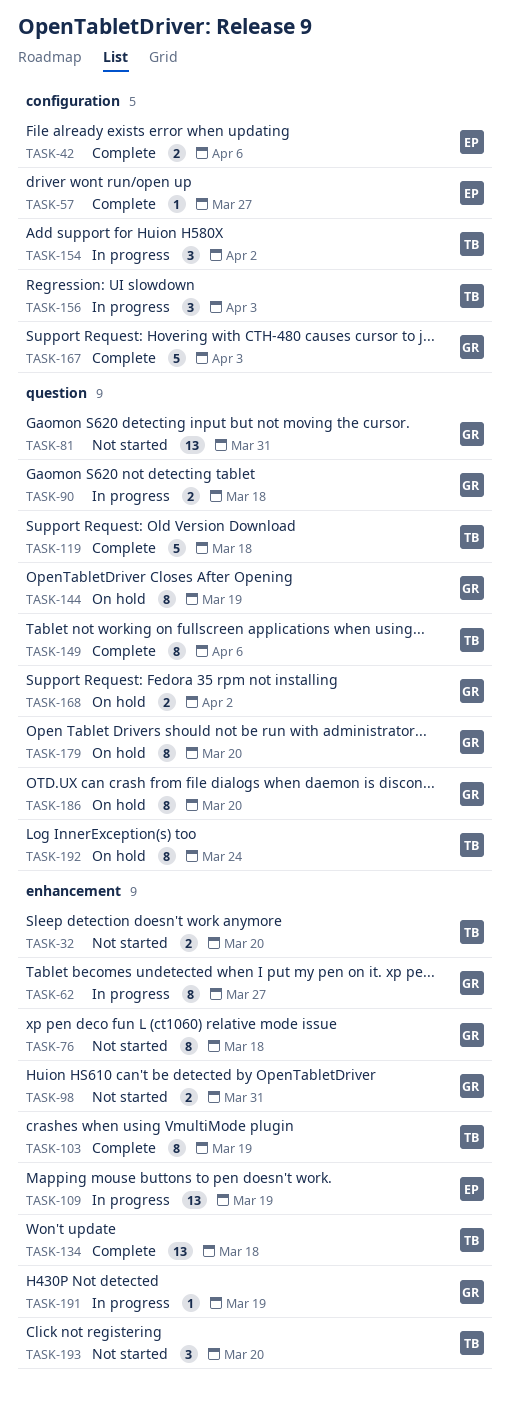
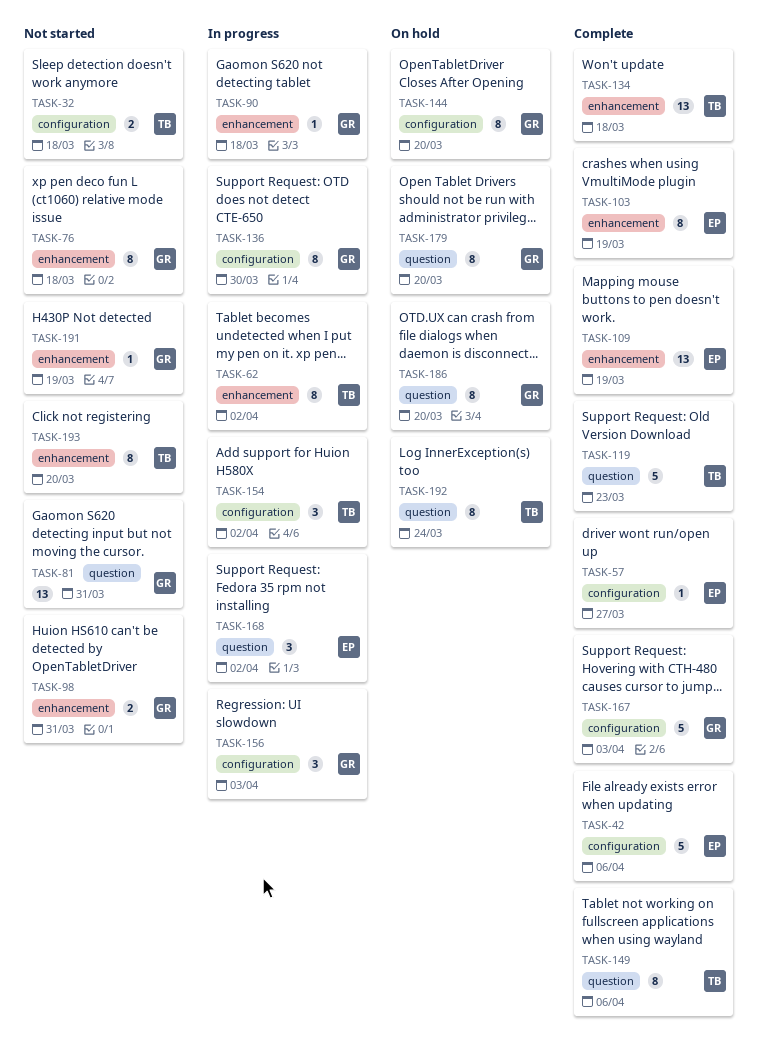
TASK-32, label: enhancement -> configuration
TASK-32, due: Mar 20 -> Mar 18
TASK-42, estimate: 2 -> 5
TASK-62, owner: GR -> TB
TASK-62, due: Mar 27 -> Apr 2
TASK-90, label: question -> enhancement
TASK-90, estimate: 2 -> 1
TASK-103, owner: TB -> EP
TASK-109, status: In progress -> Complete
TASK-119, due: Mar 18 -> Mar 23
TASK-136: none -> present
TASK-144, label: question -> configuration
TASK-144, due: Mar 19 -> Mar 20
TASK-156, owner: TB -> GR
TASK-168, status: On hold -> In progress
TASK-168, owner: GR -> EP
TASK-168, estimate: 2 -> 3
TASK-191, status: In progress -> Not started
TASK-193, estimate: 3 -> 8

